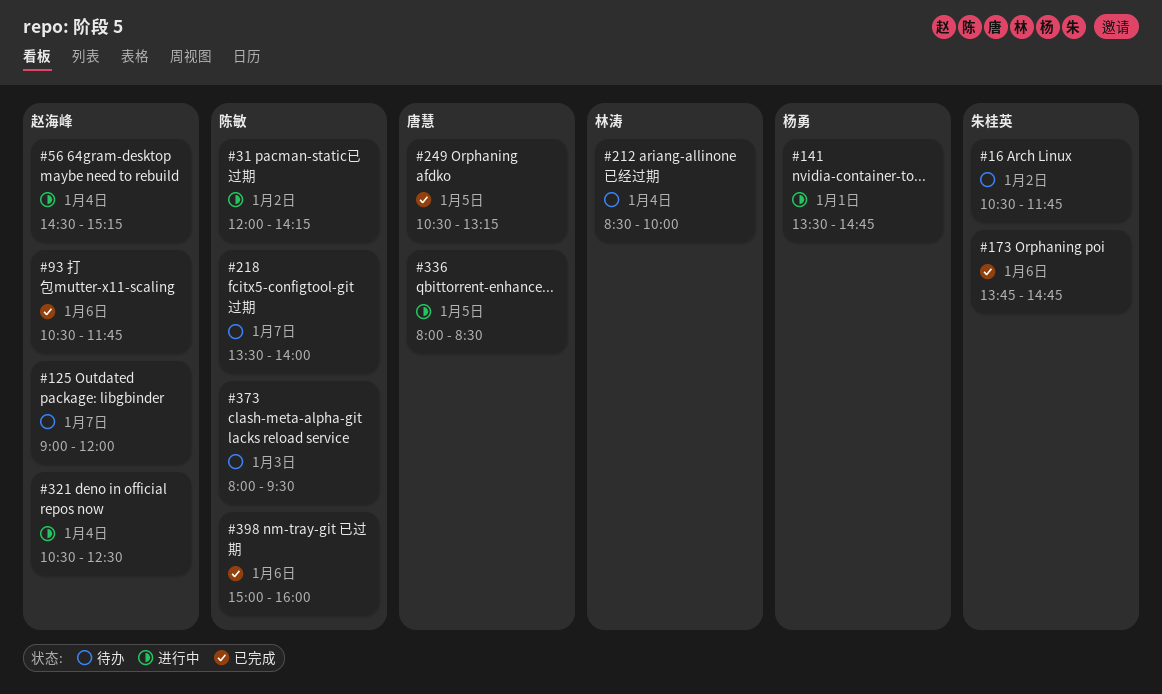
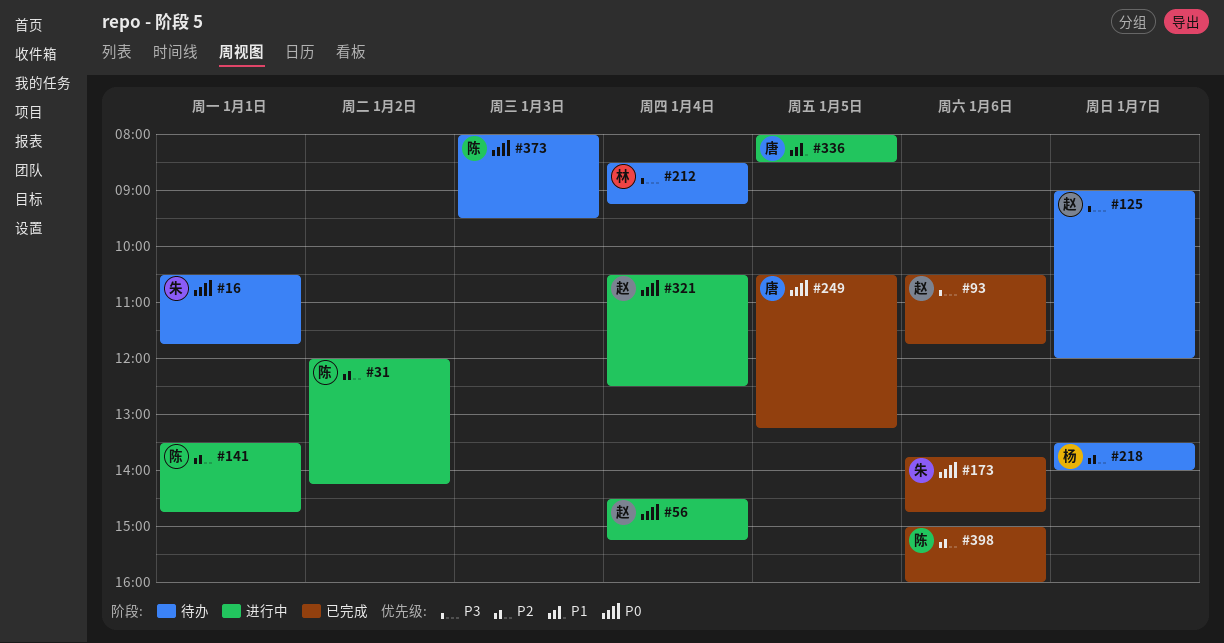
#16, day: Jan 2 -> Jan 1
#141, owner: 杨勇 -> 陈敏
#212, ends: 10:00 -> 09:15
#218, owner: 陈敏 -> 杨勇

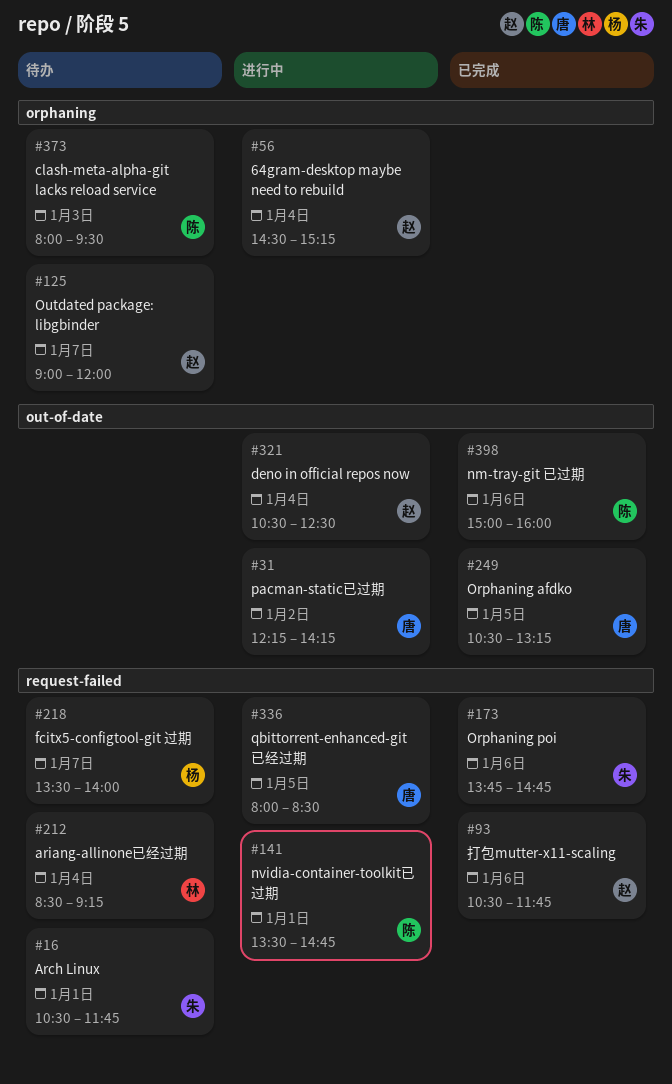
#31, owner: 陈 -> 唐
#31, begins: 12:00 -> 12:15

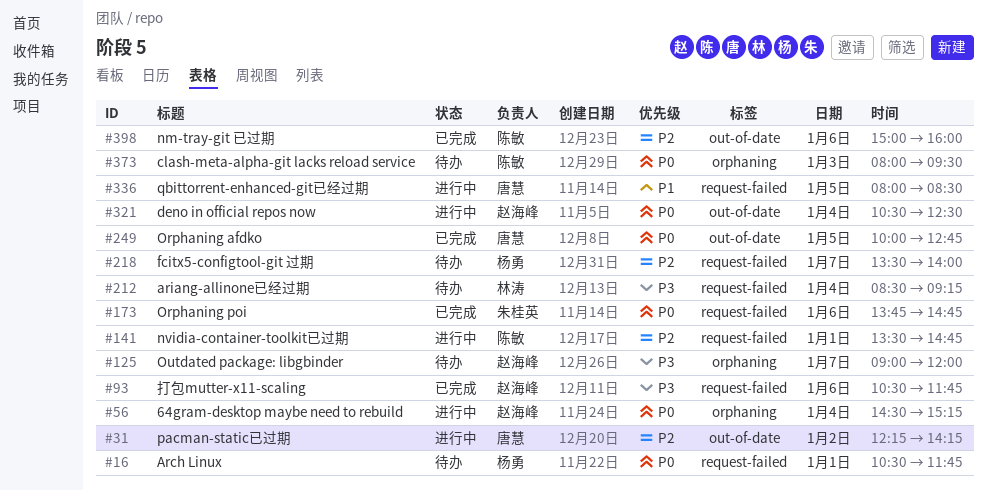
#16, owner: 朱桂英 -> 杨勇
#249, begins: 10:30 -> 10:00
#249, ends: 13:15 -> 12:45

